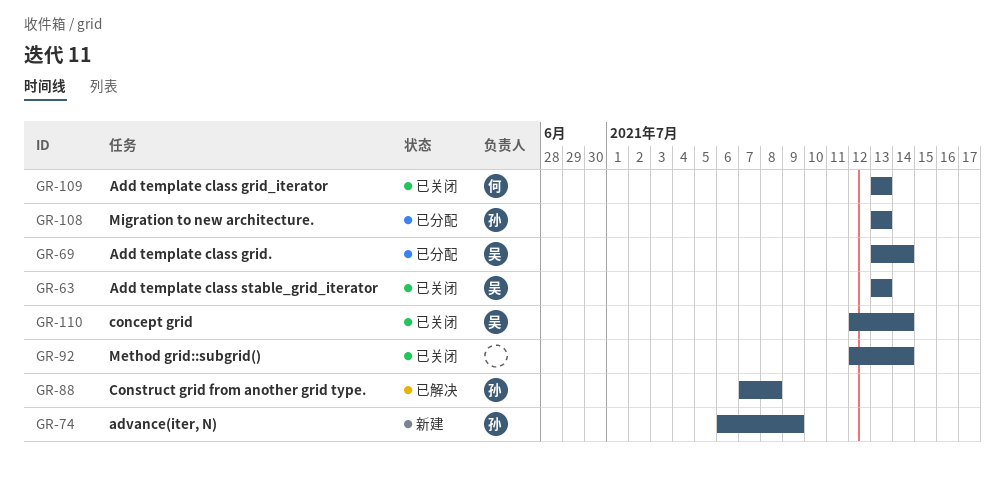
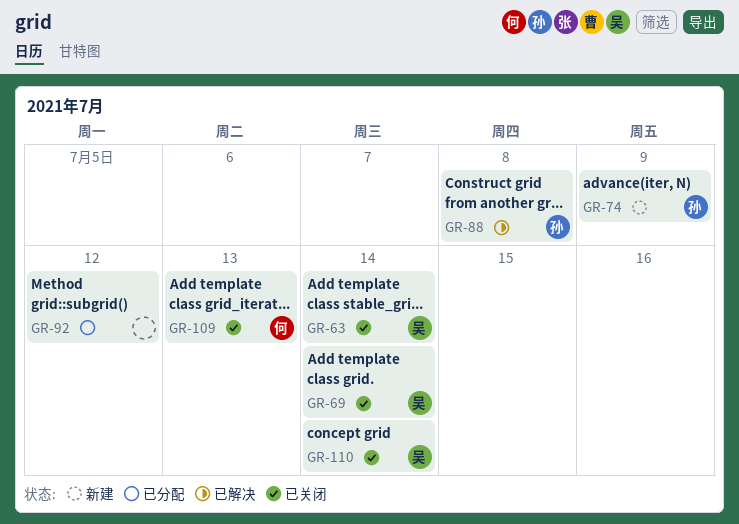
GR-63, due: Jul 13 -> Jul 14
GR-69, status: 已分配 -> 已关闭
GR-92, status: 已关闭 -> 已分配
GR-92, due: Jul 14 -> Jul 12
GR-108: present -> none

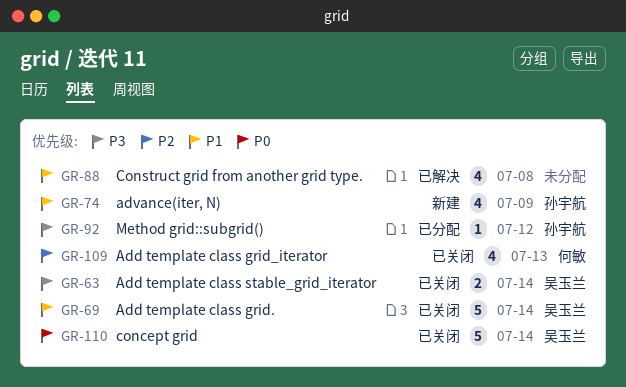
GR-88, owner: 孙宇航 -> none
GR-92, owner: none -> 孙宇航

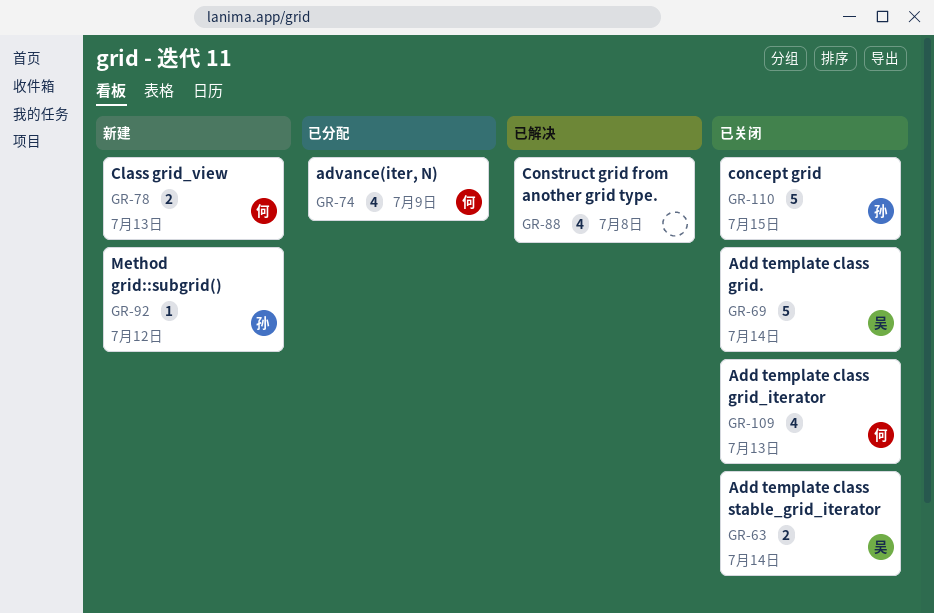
GR-74, status: 新建 -> 已分配
GR-74, owner: 孙宇航 -> 何敏
GR-78: none -> present
GR-92, status: 已分配 -> 新建
GR-110, owner: 吴玉兰 -> 孙宇航
GR-110, due: Jul 14 -> Jul 15

